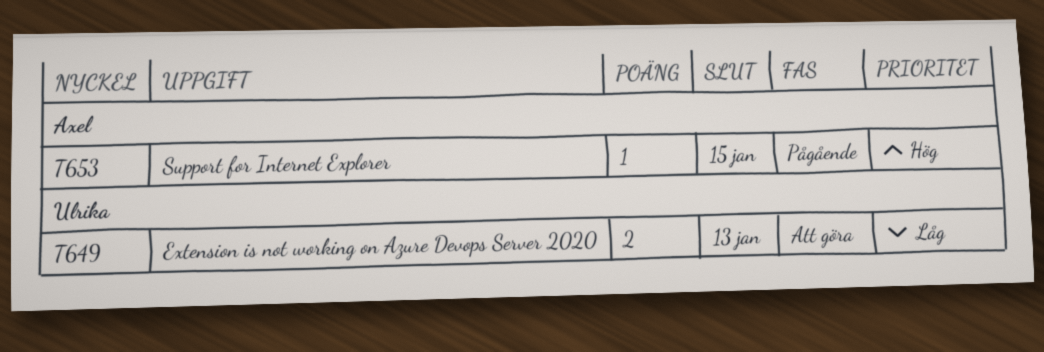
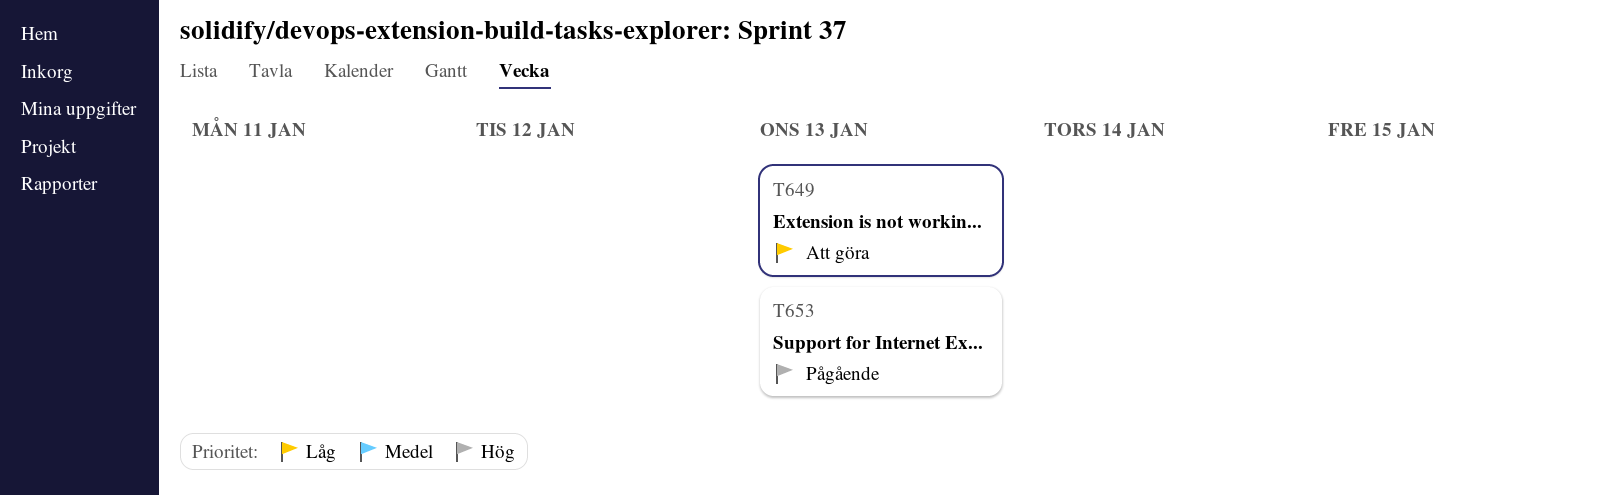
T653, due: Jan 15 -> Jan 13

